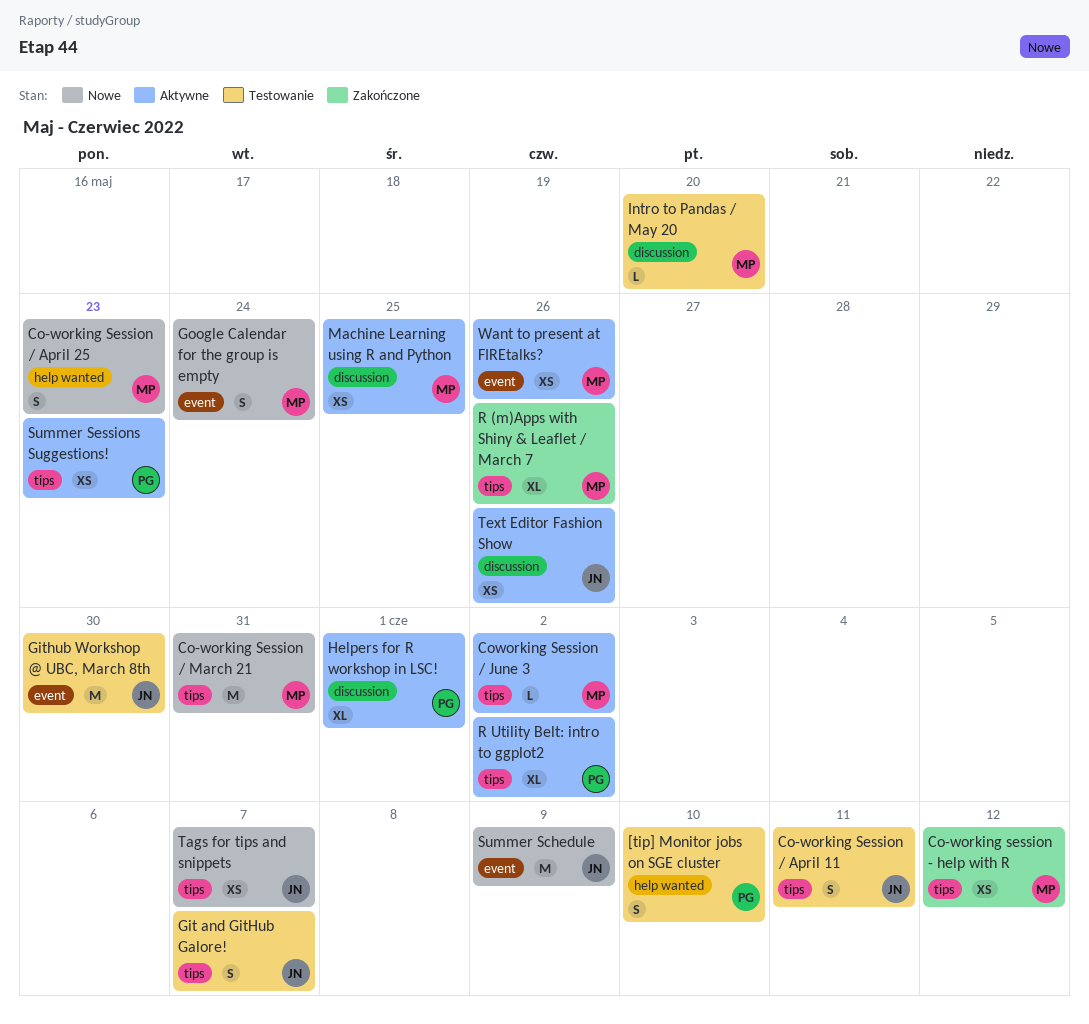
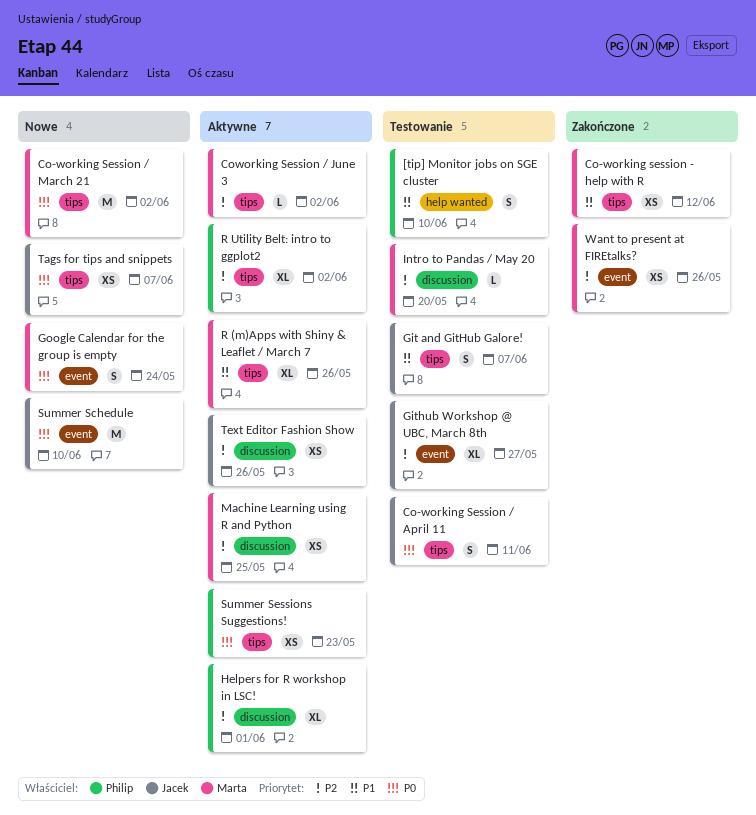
Co-working Session / April 25: present -> none
Co-working Session / March 21, due: May 31 -> Jun 2
Github Workshop @ UBC, March 8th, estimate: M -> XL
Github Workshop @ UBC, March 8th, due: May 30 -> May 27
R (m)Apps with Shiny & Leaflet / March 7, status: Zakończone -> Aktywne
Summer Schedule, due: Jun 9 -> Jun 10
Want to present at FIREtalks?, status: Aktywne -> Zakończone

